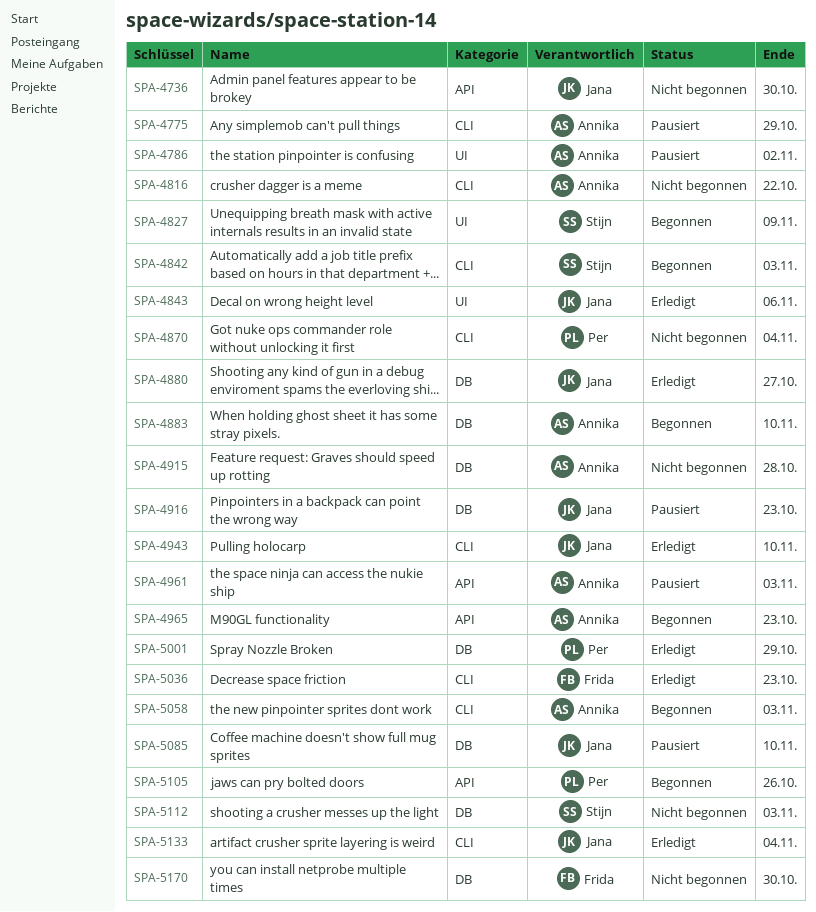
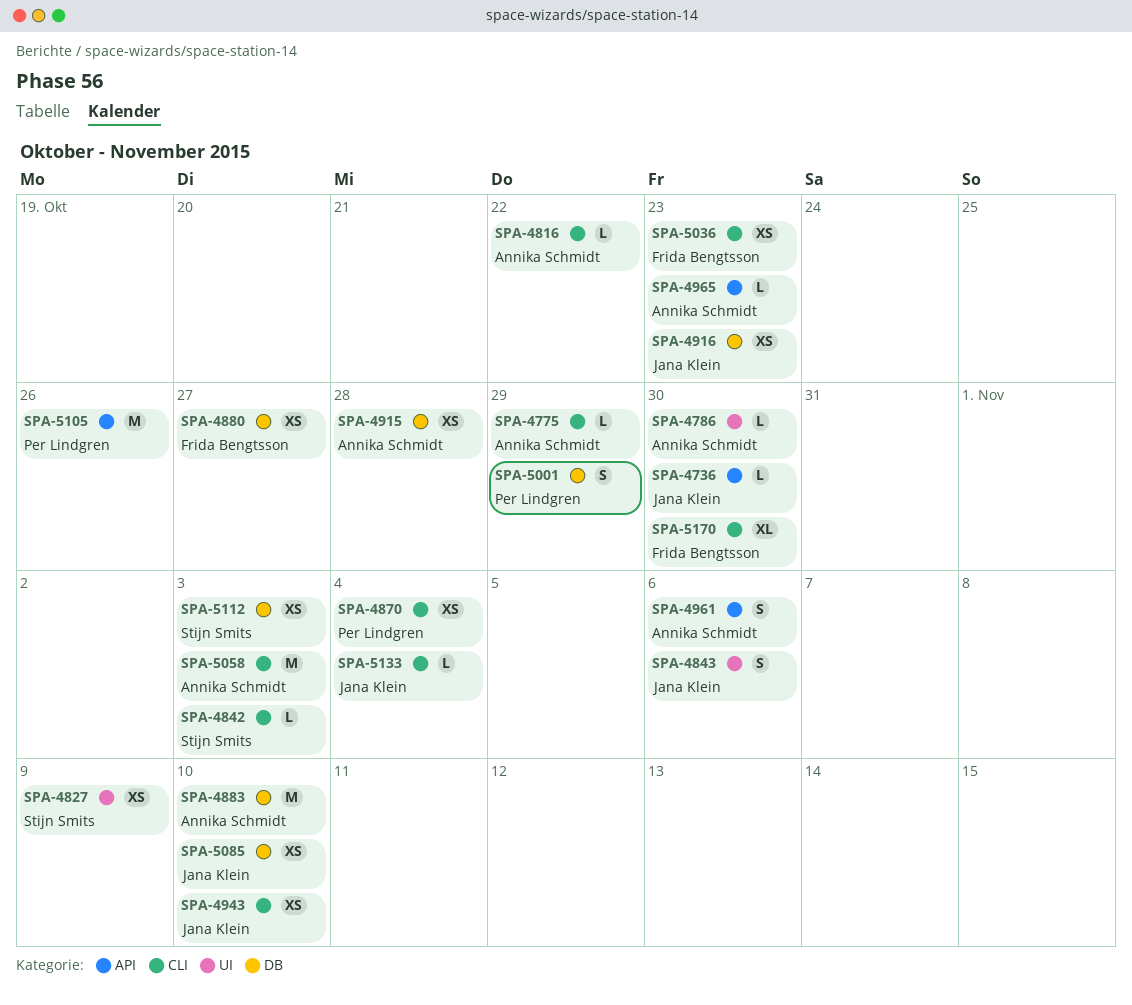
SPA-4786, due: Nov 2 -> Oct 30
SPA-4880, owner: Jana Klein -> Frida Bengtsson
SPA-4961, due: Nov 3 -> Nov 6
SPA-5170, label: DB -> CLI

